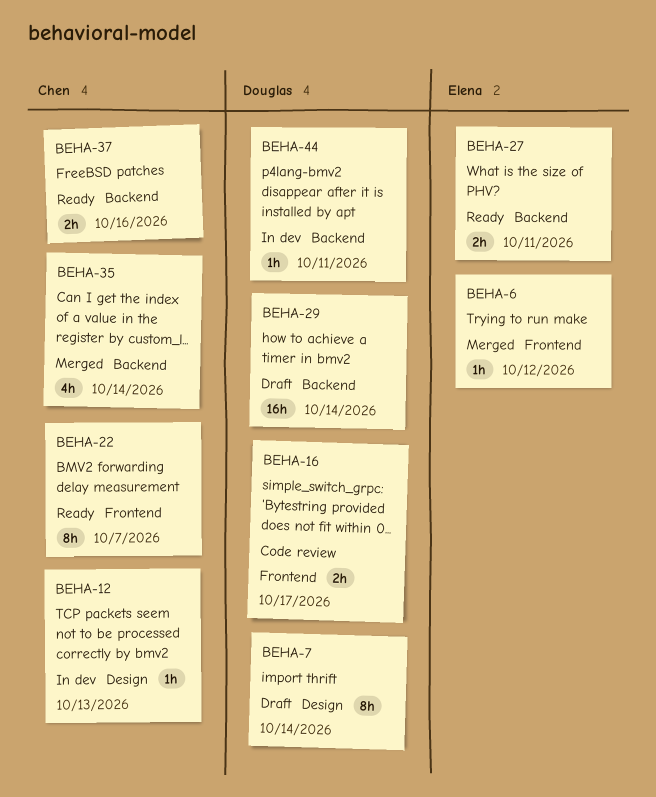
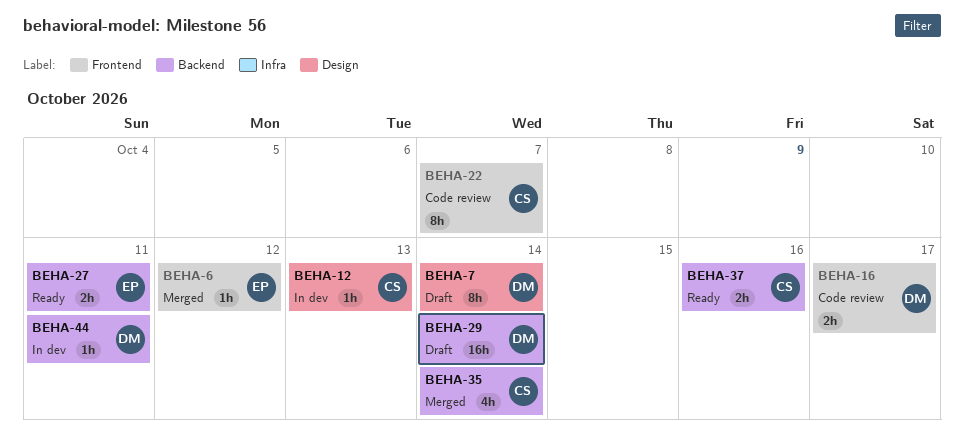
BEHA-22, status: Ready -> Code review

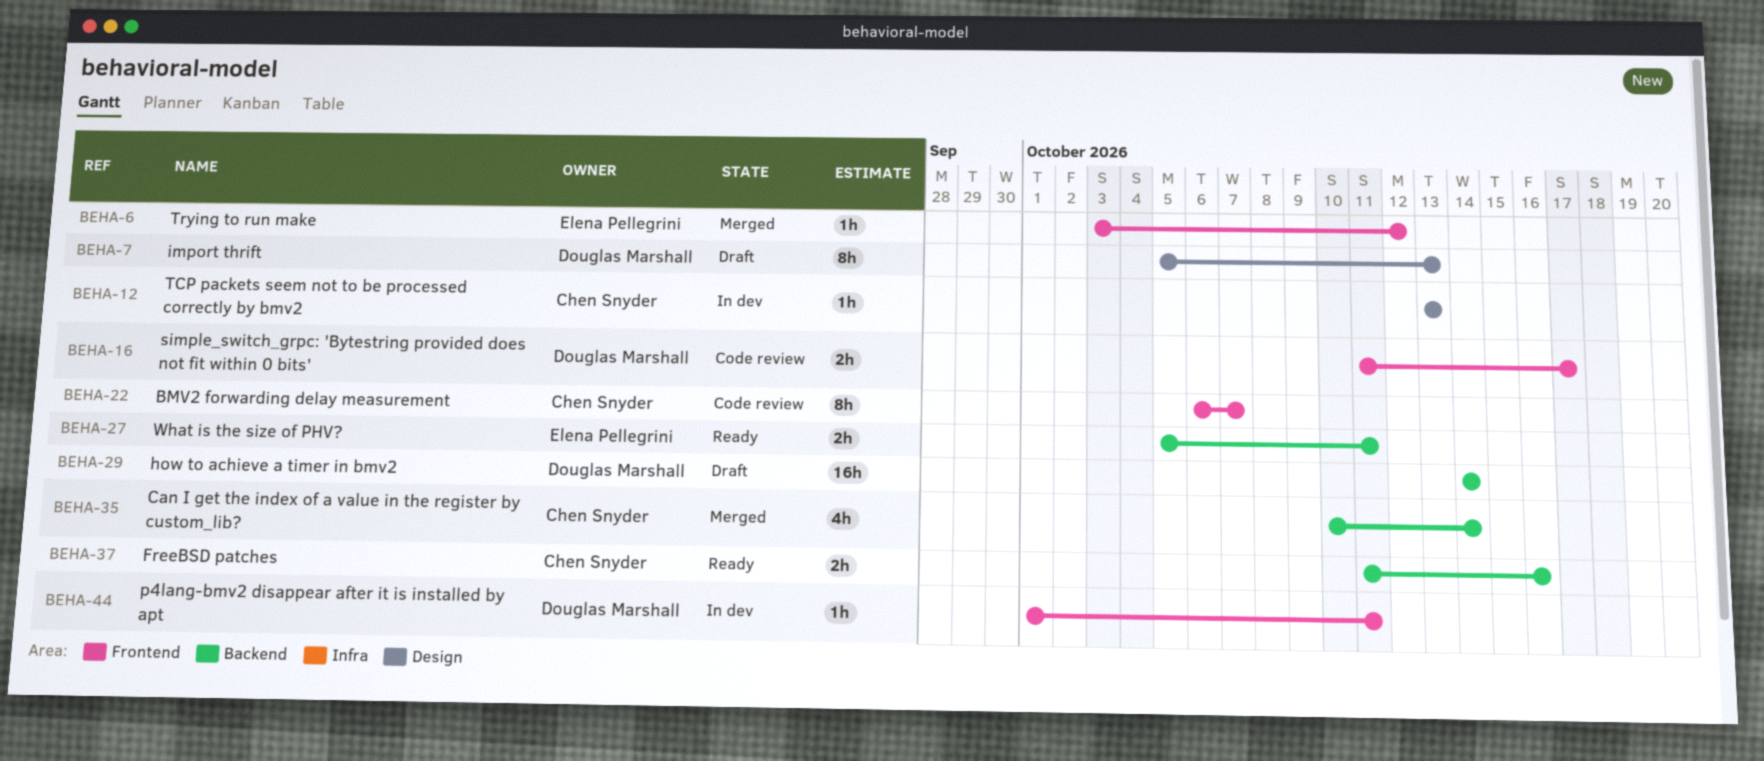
BEHA-7, due: Oct 14 -> Oct 13
BEHA-44, label: Backend -> Frontend

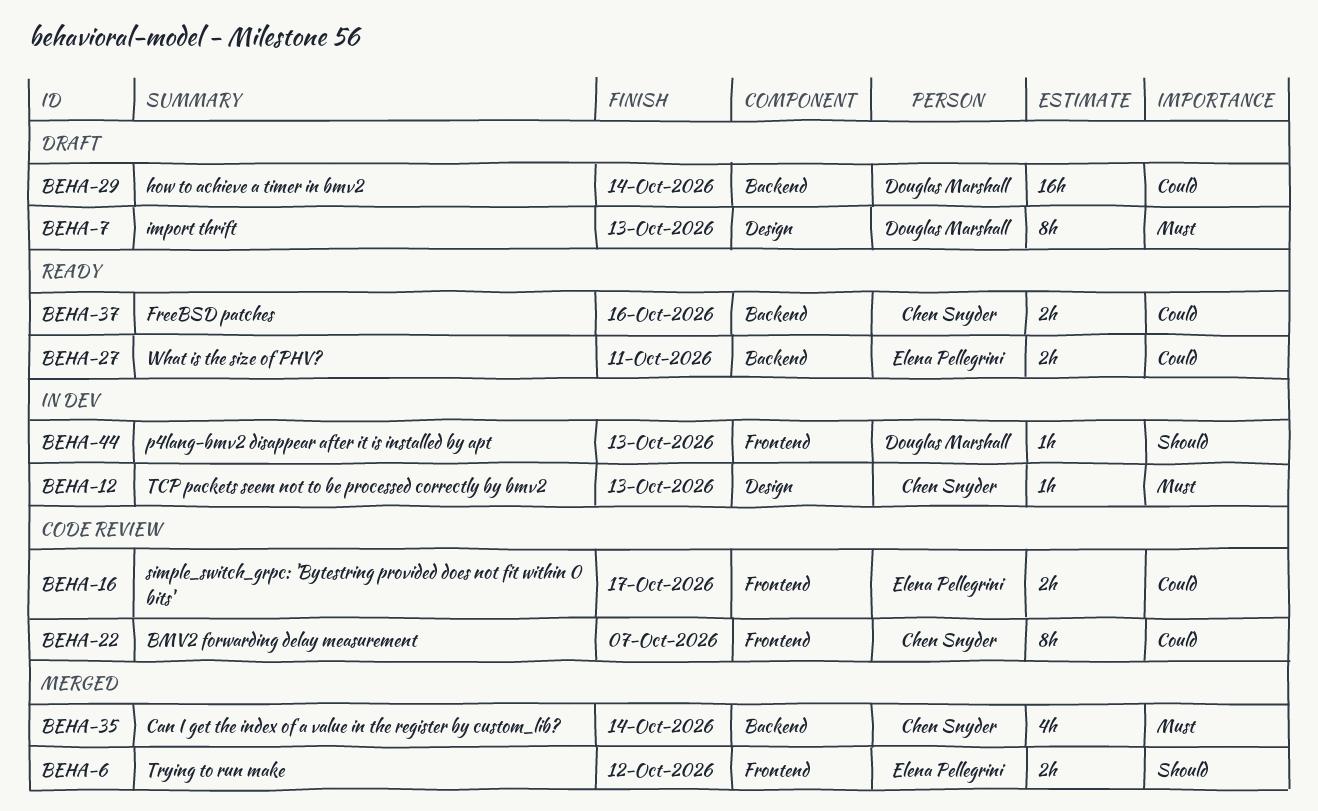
BEHA-6, estimate: 1h -> 2h
BEHA-16, owner: Douglas Marshall -> Elena Pellegrini
BEHA-44, due: Oct 11 -> Oct 13

